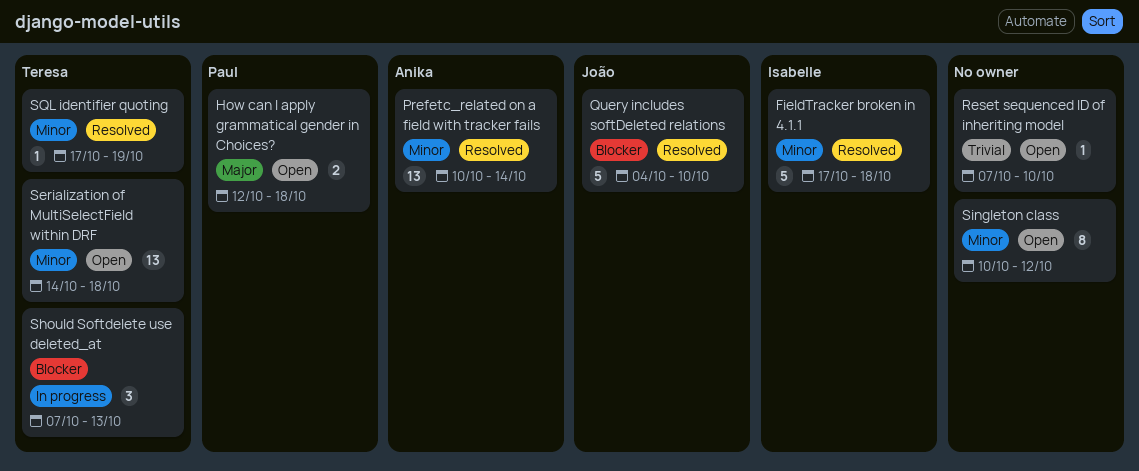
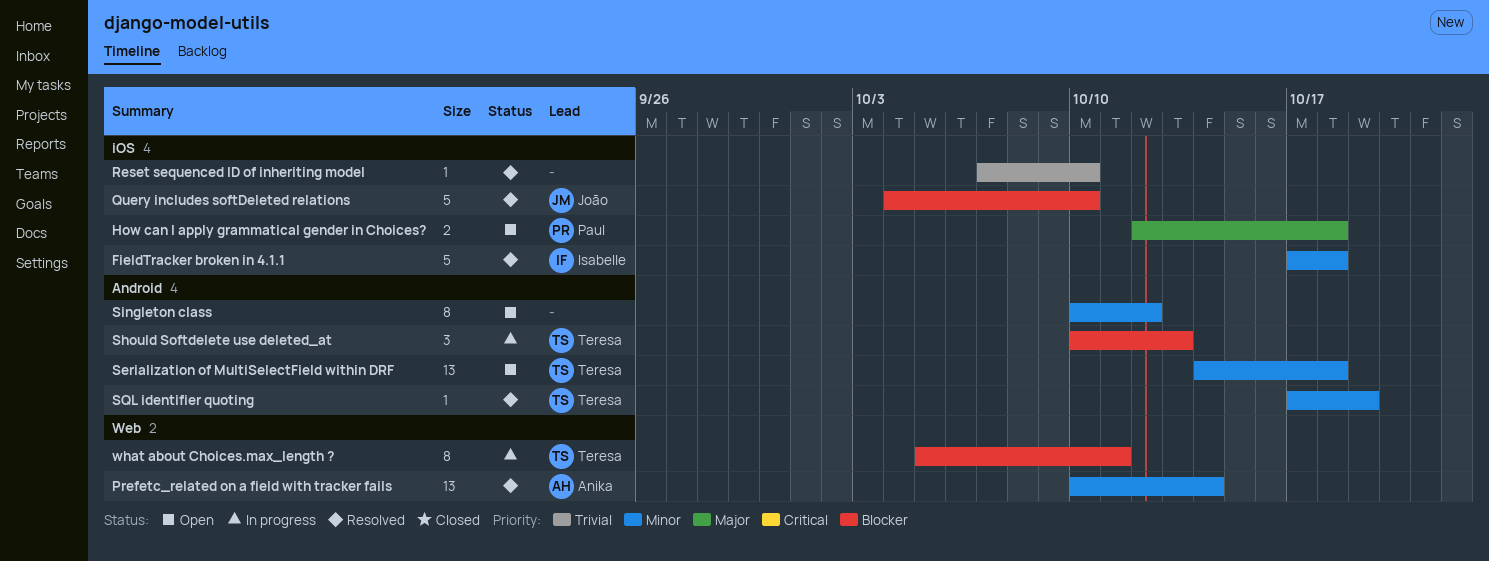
Reset sequenced ID of inheriting model, status: Open -> Resolved
Should Softdelete use deleted_at, start: Oct 7 -> Oct 10
what about Choices.max_length ?: none -> present

